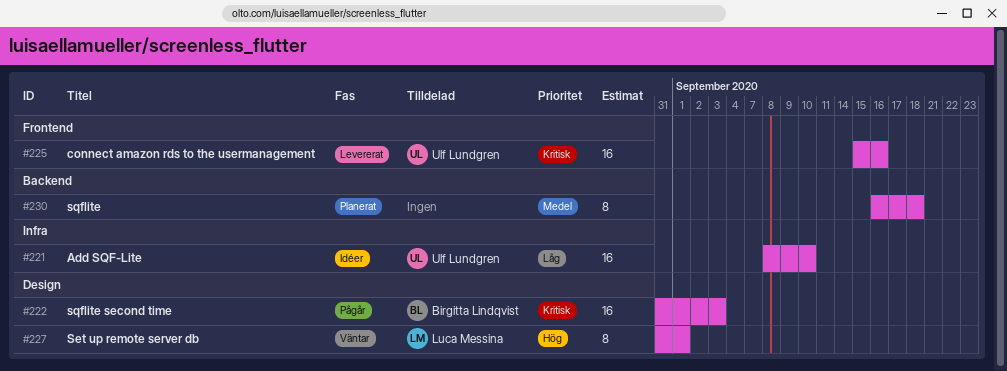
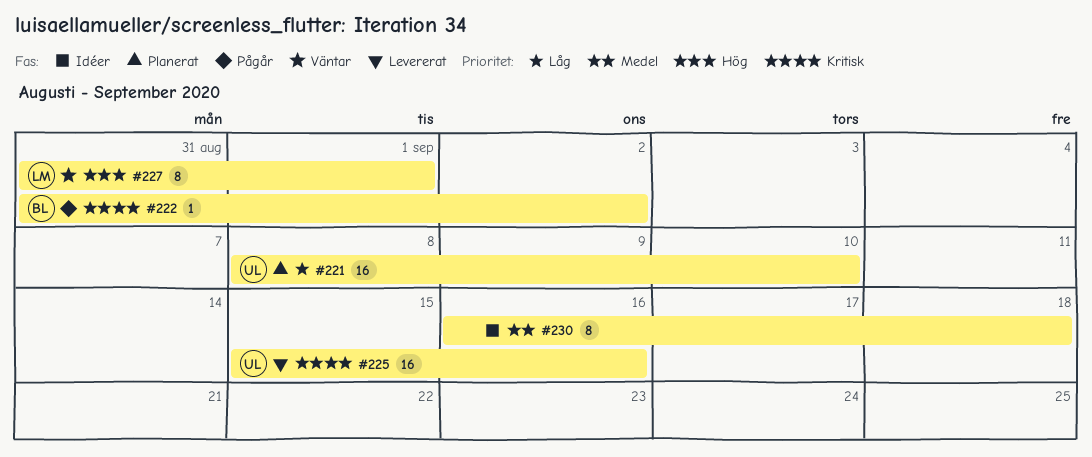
#221, status: Idéer -> Planerat
#222, estimate: 16 -> 1
#222, due: Sep 3 -> Sep 2
#230, status: Planerat -> Idéer

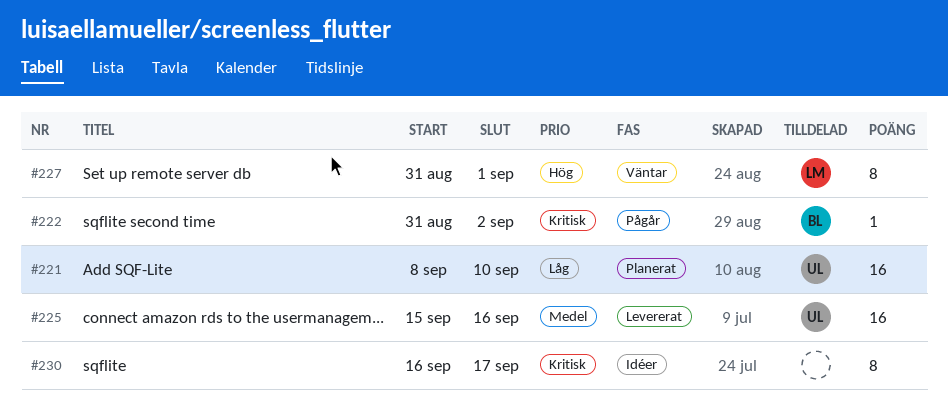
#225, priority: Kritisk -> Medel
#230, priority: Medel -> Kritisk
#230, due: Sep 18 -> Sep 17

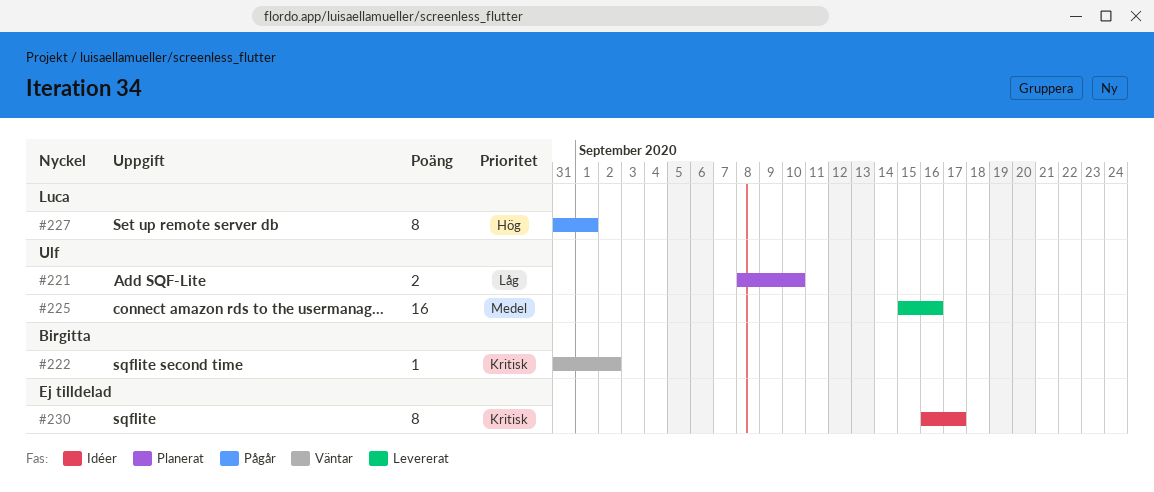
#221, estimate: 16 -> 2
#222, status: Pågår -> Väntar
#227, status: Väntar -> Pågår

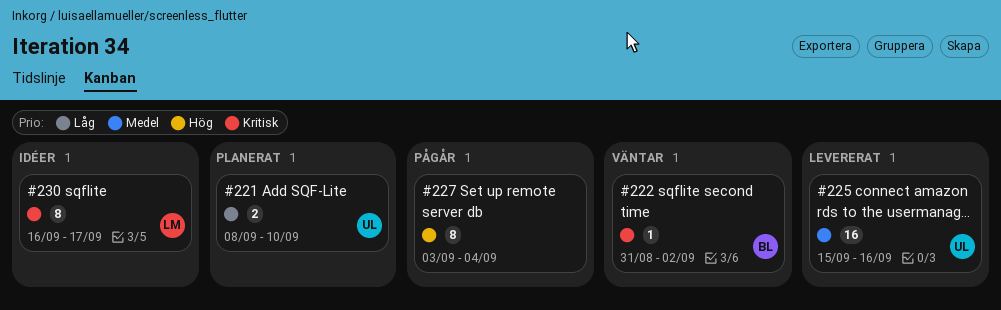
#227, owner: Luca -> none
#227, start: Aug 31 -> Sep 3
#227, due: Sep 1 -> Sep 4
#230, owner: none -> Luca

